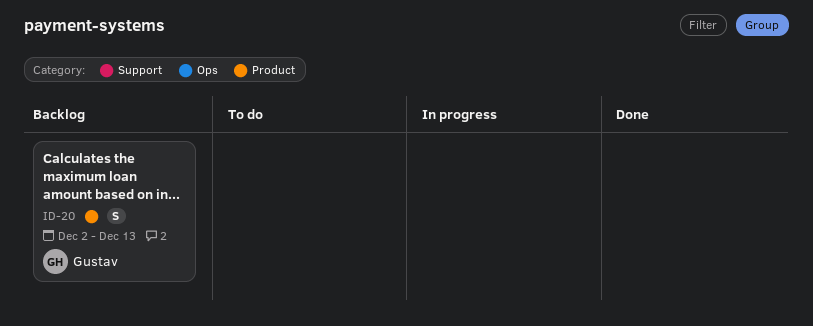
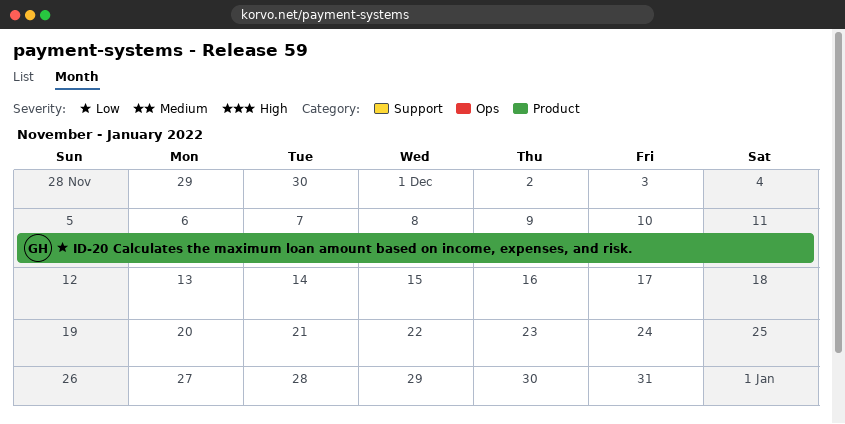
ID-20, start: Dec 2 -> Dec 5
ID-20, due: Dec 13 -> Dec 11

